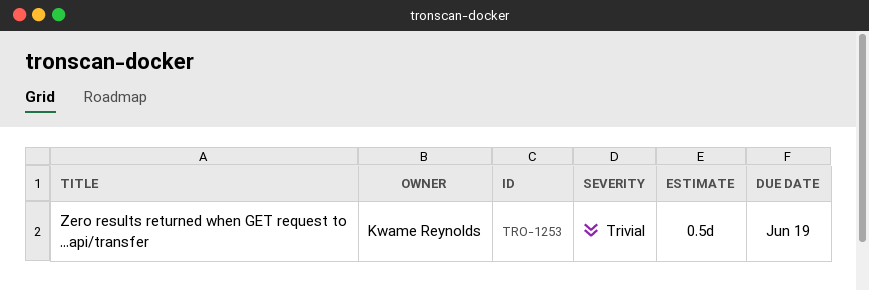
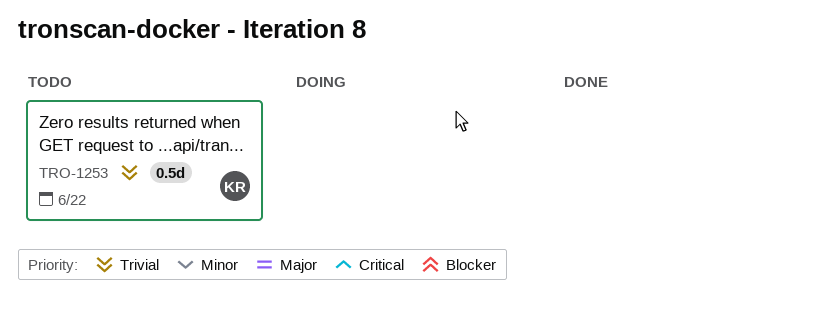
TRO-1253, due: Jun 19 -> Jun 22

